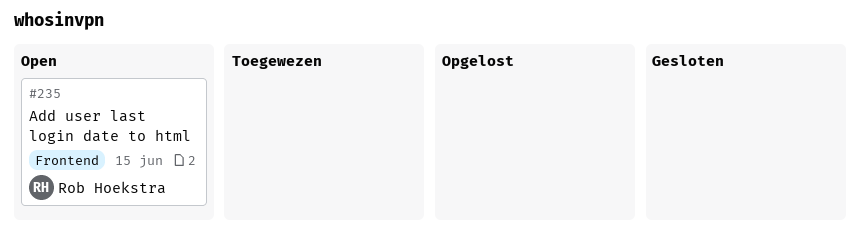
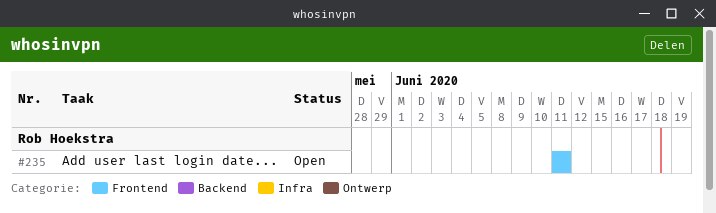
#235, due: Jun 15 -> Jun 11

